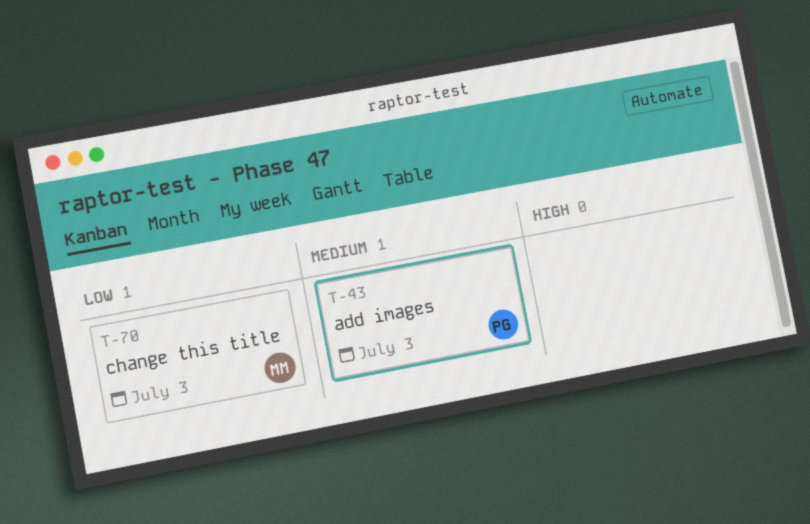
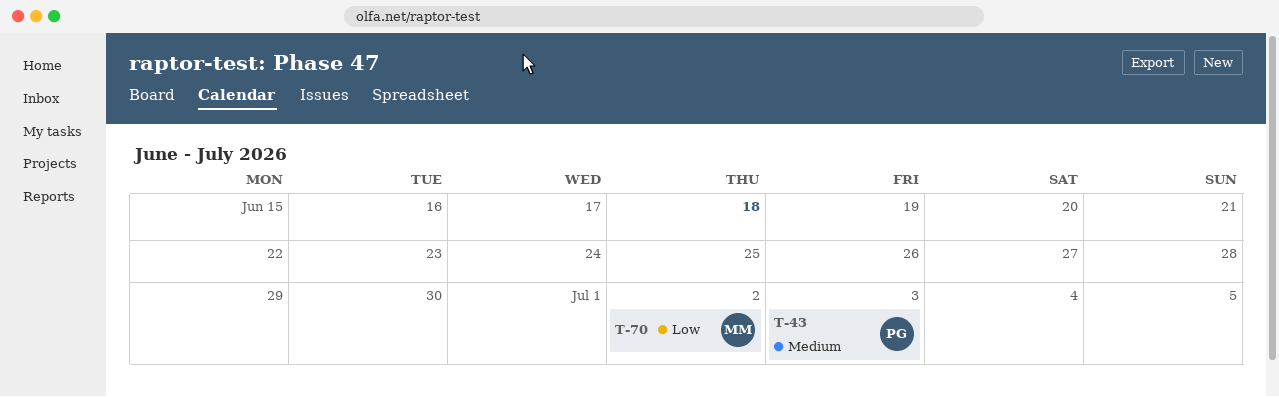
T-70, due: Jul 3 -> Jul 2

